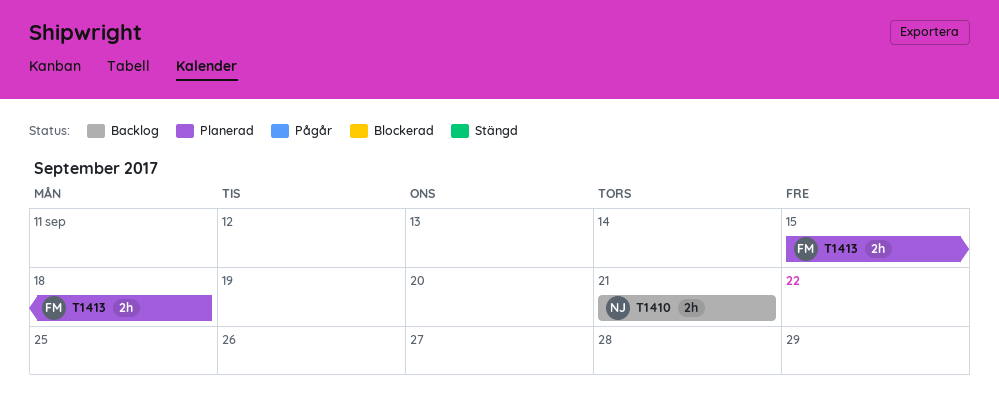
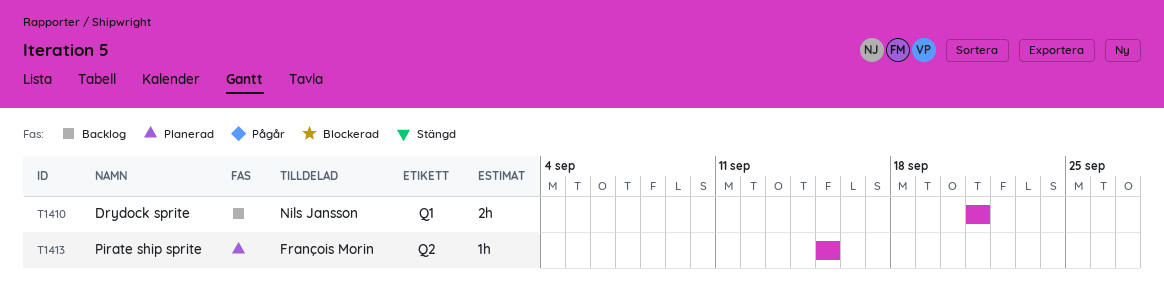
T1413, estimate: 2h -> 1h
T1413, due: Sep 18 -> Sep 15

